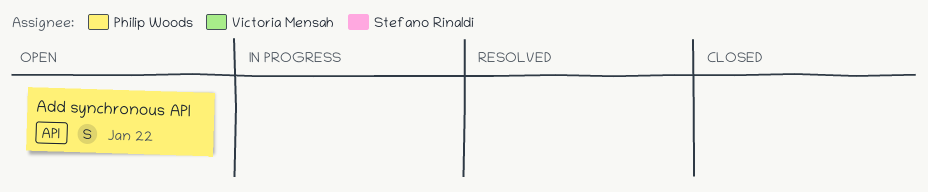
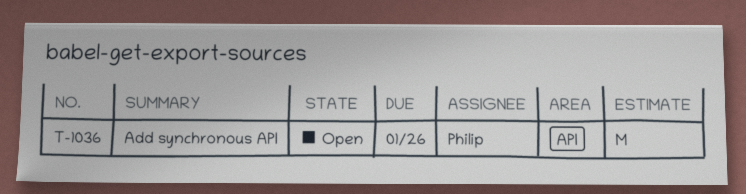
Add synchronous API, estimate: S -> M
Add synchronous API, due: Jan 22 -> Jan 26

